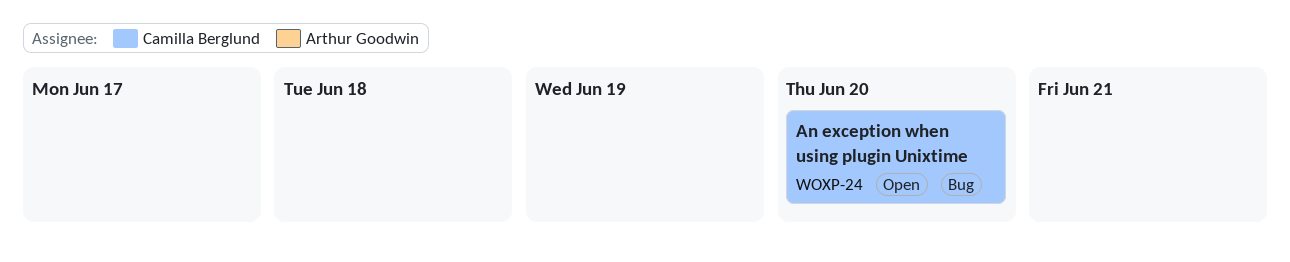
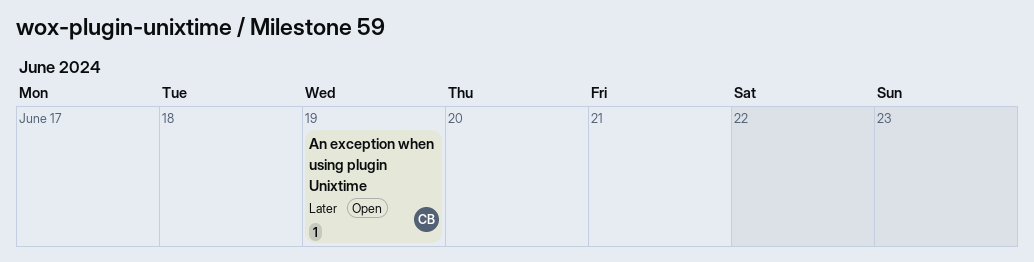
An exception when using plugin Unixtime, due: Jun 20 -> Jun 19

